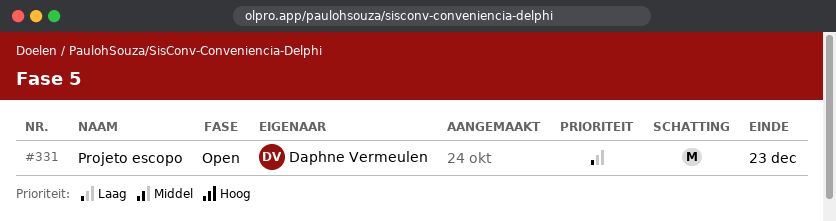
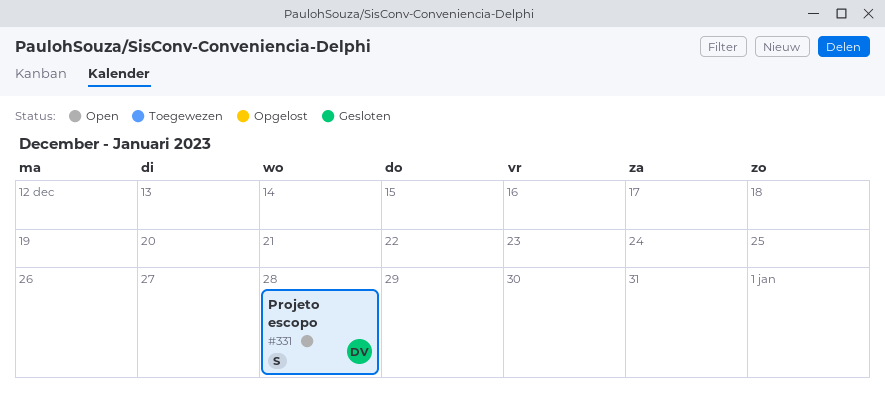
#331, estimate: M -> S
#331, due: Dec 23 -> Dec 28

